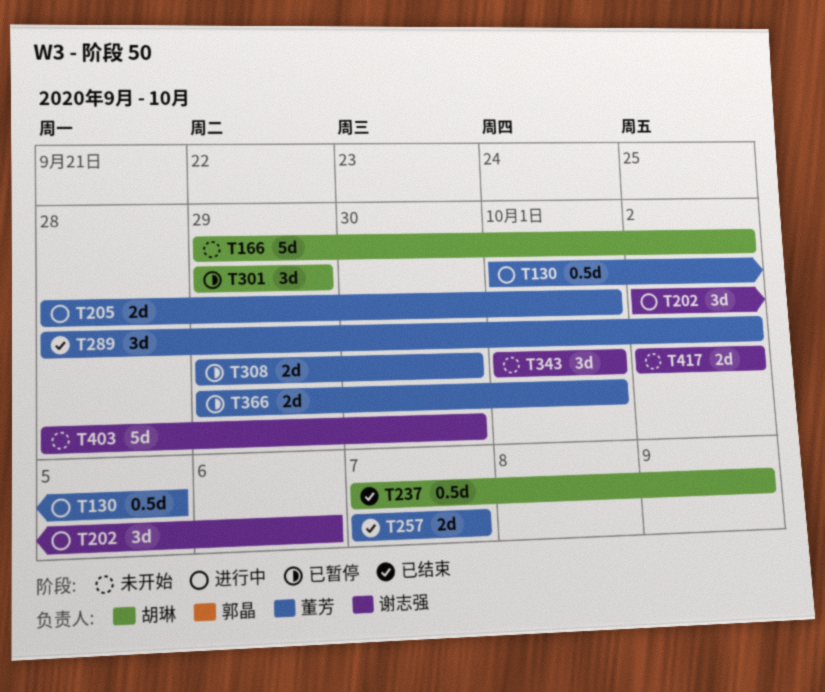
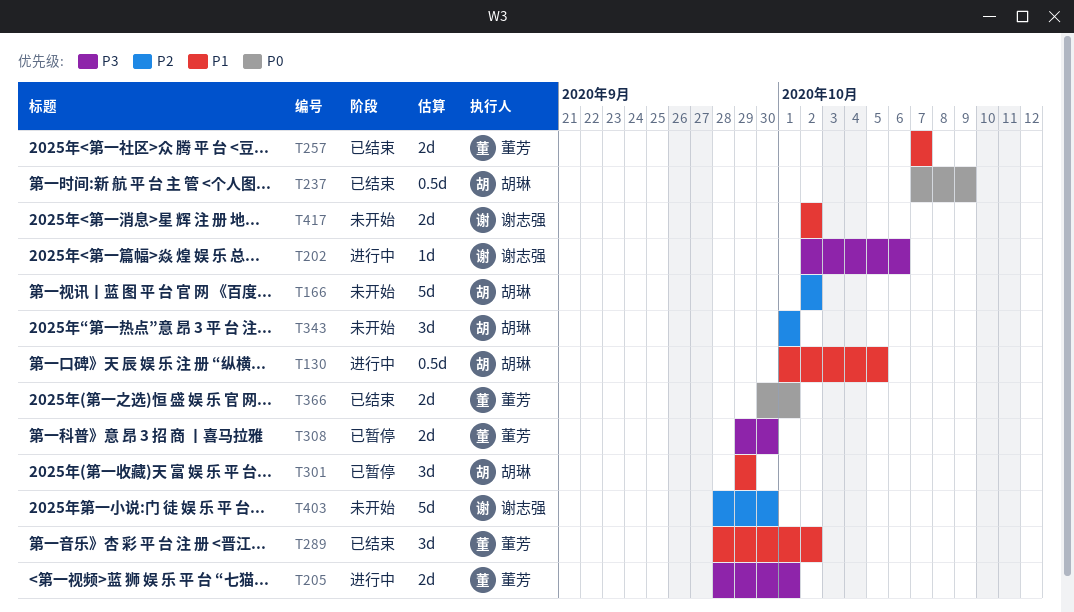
T130, owner: 董芳 -> 胡琳
T166, start: Sep 29 -> Oct 2
T202, estimate: 3d -> 1d
T343, owner: 谢志强 -> 胡琳
T366, status: 已暂停 -> 已结束
T366, start: Sep 29 -> Sep 30

